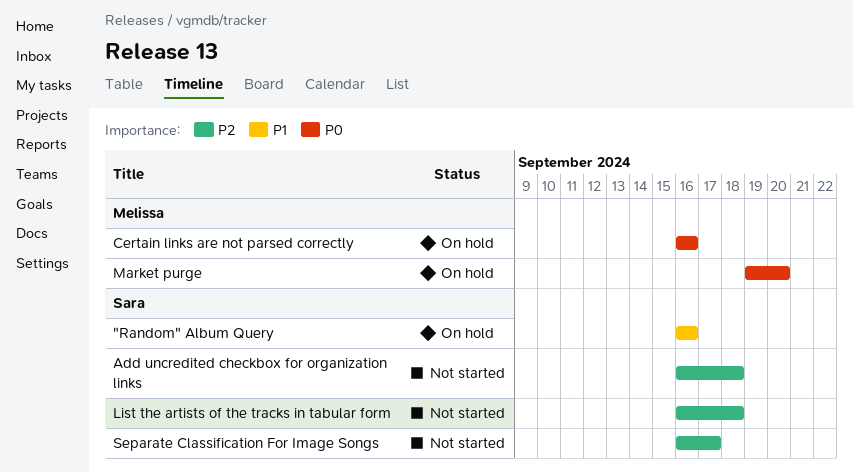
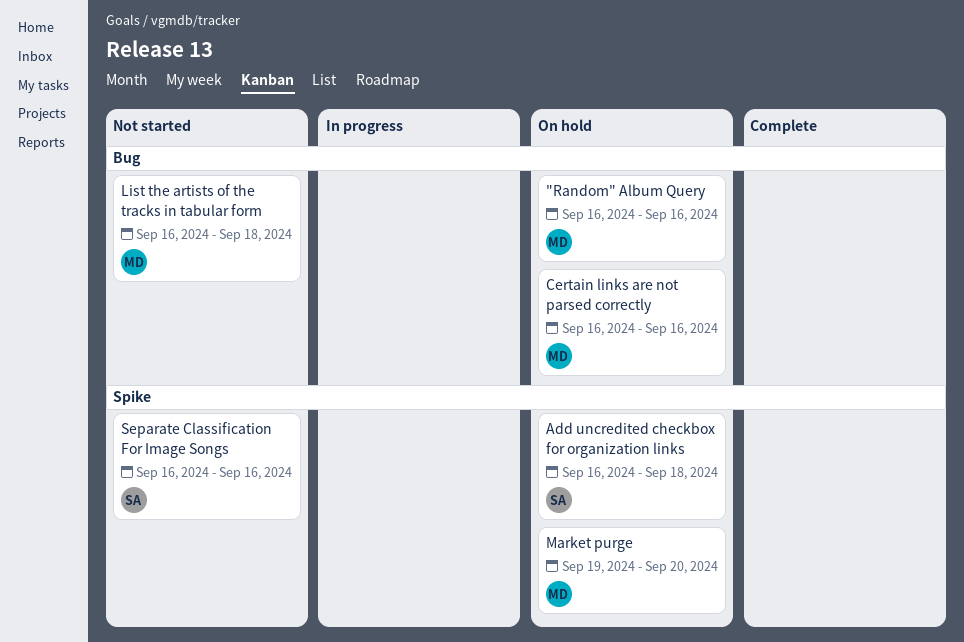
"Random" Album Query, owner: Sara -> Melissa
Add uncredited checkbox for organization links, status: Not started -> On hold
List the artists of the tracks in tabular form, owner: Sara -> Melissa
Separate Classification For Image Songs, due: Sep 17 -> Sep 16

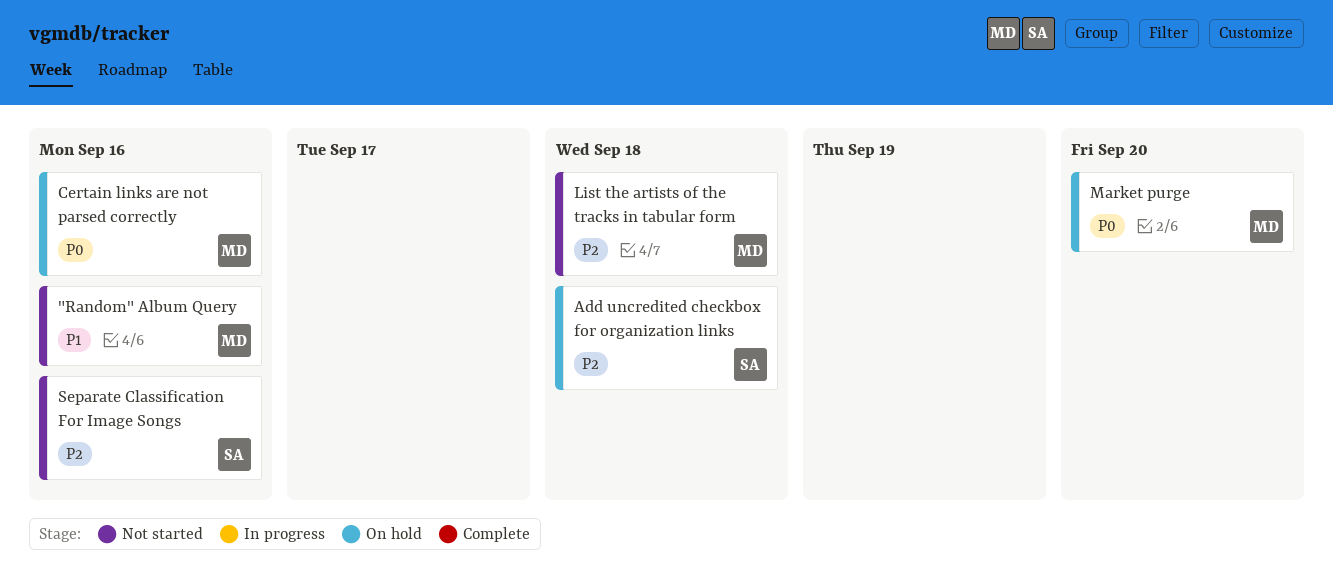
"Random" Album Query, status: On hold -> Not started

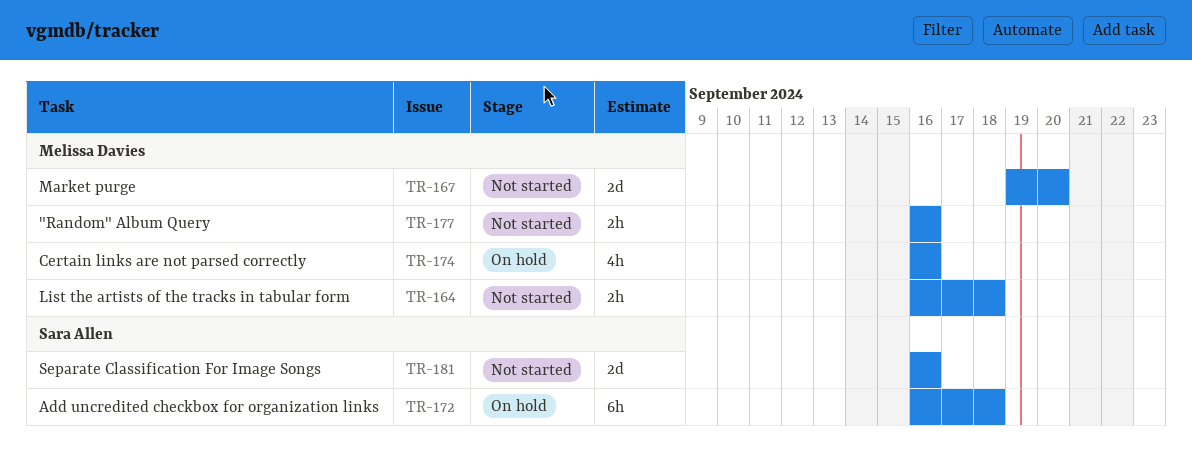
Market purge, status: On hold -> Not started

